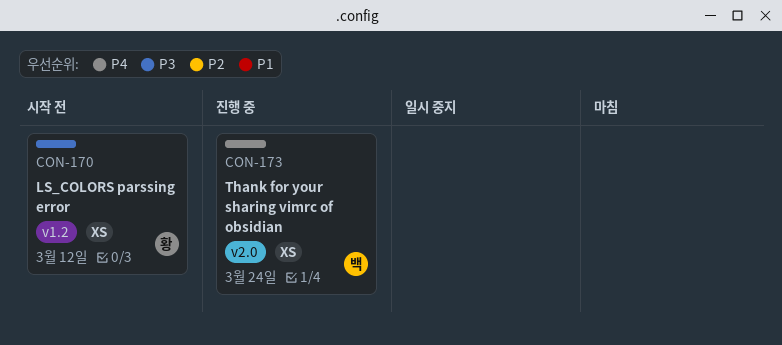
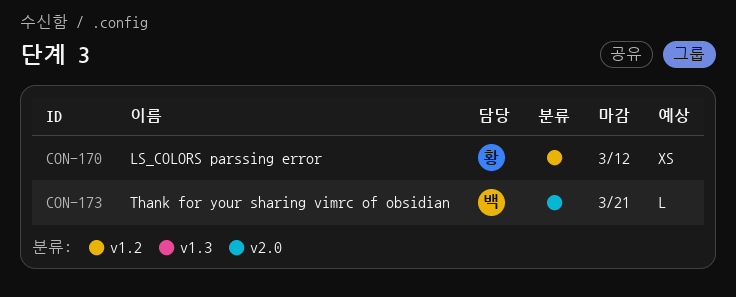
CON-173, estimate: XS -> L
CON-173, due: Mar 24 -> Mar 21

